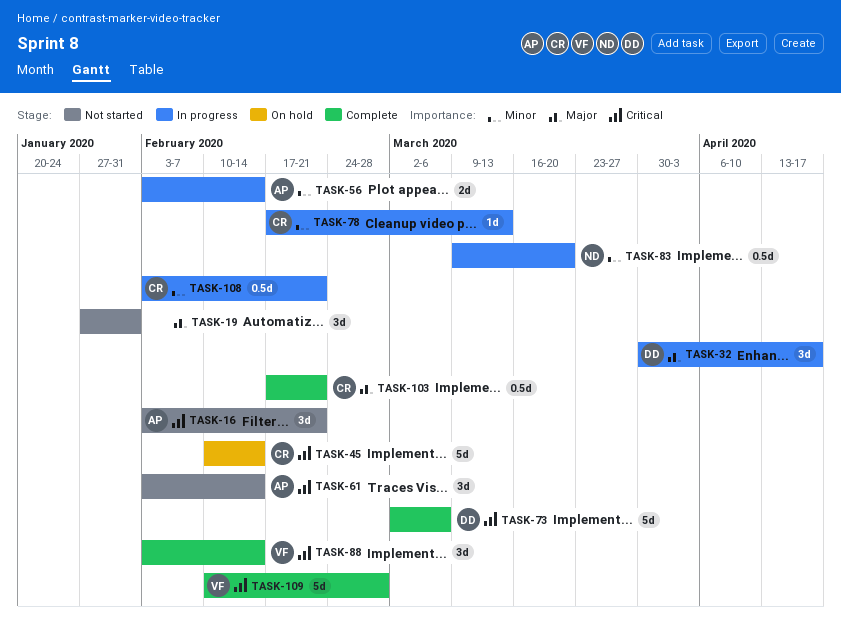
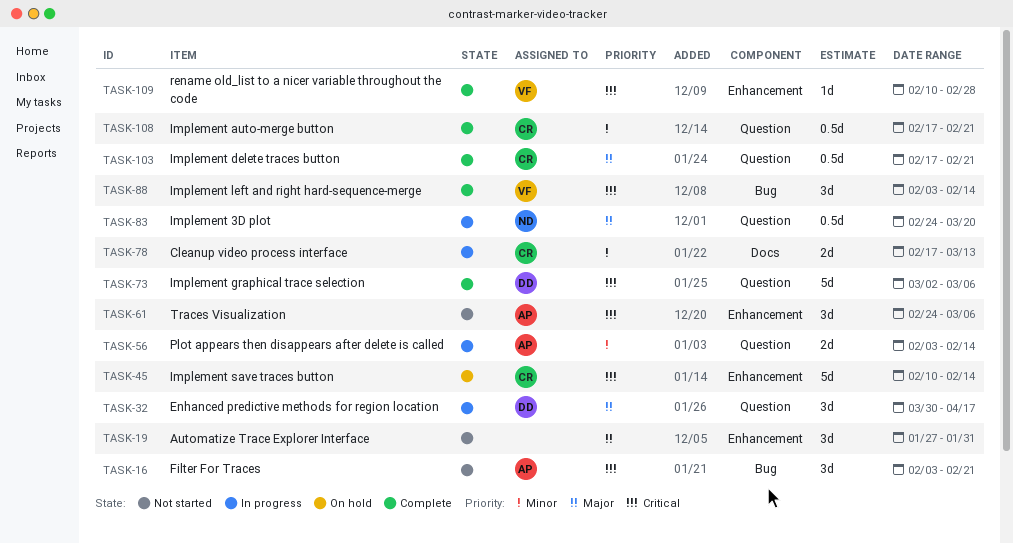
TASK-61, start: Feb 3 -> Feb 24
TASK-61, due: Feb 14 -> Mar 6
TASK-78, estimate: 1d -> 2d
TASK-83, priority: Minor -> Major
TASK-83, start: Mar 9 -> Feb 24
TASK-108, status: In progress -> Complete
TASK-108, start: Feb 3 -> Feb 17
TASK-109, estimate: 5d -> 1d

